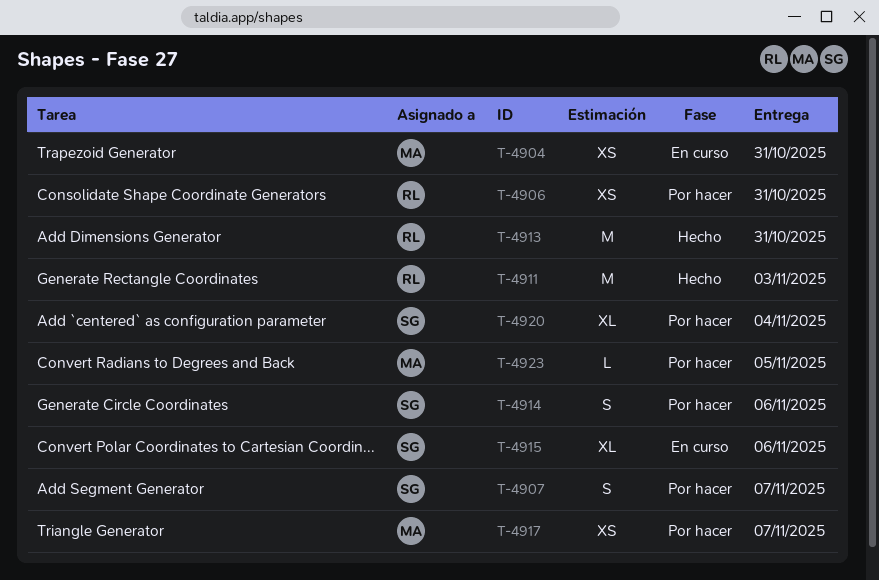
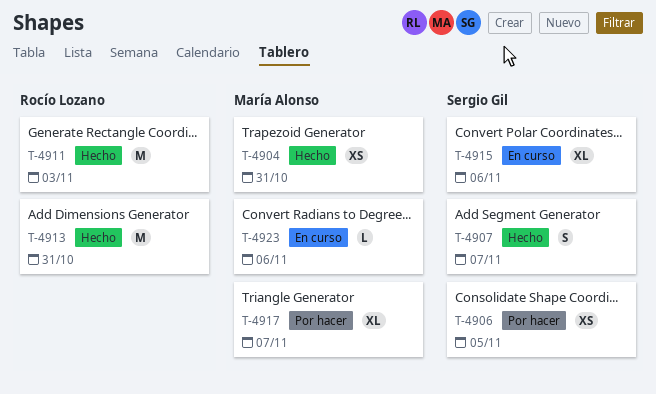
T-4904, status: En curso -> Hecho
T-4906, owner: Rocío Lozano -> Sergio Gil
T-4906, due: Oct 31 -> Nov 5
T-4907, status: Por hacer -> Hecho
T-4914: present -> none
T-4917, estimate: XS -> XL
T-4920: present -> none
T-4923, status: Por hacer -> En curso
T-4923, due: Nov 5 -> Nov 6

